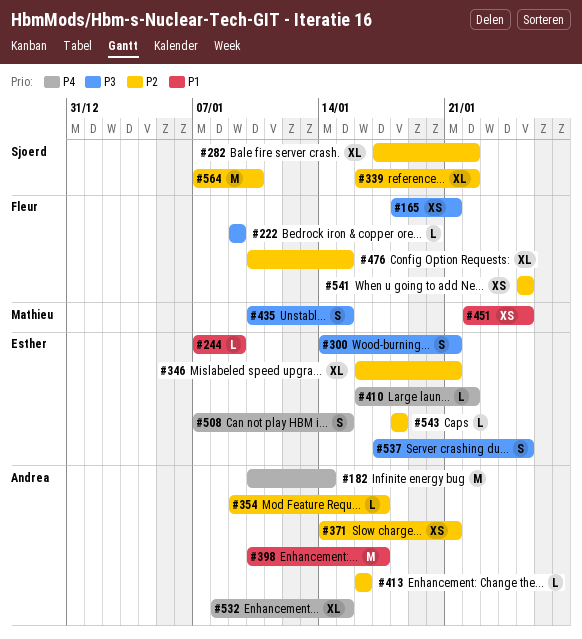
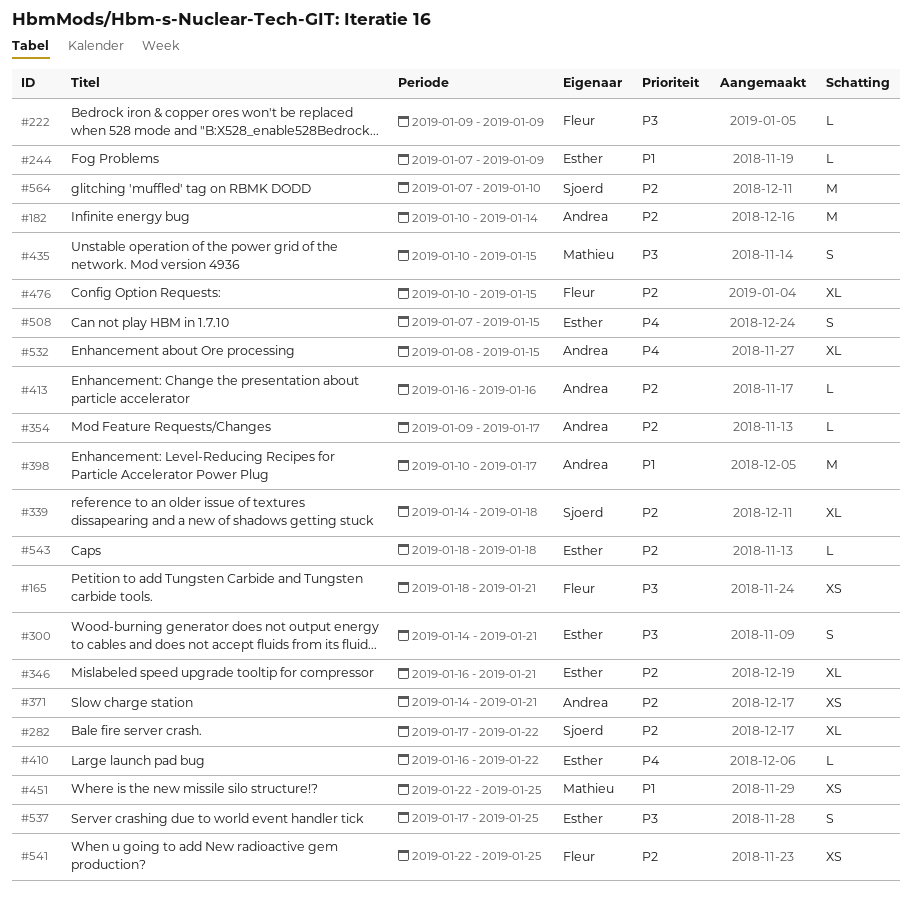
#182, priority: P4 -> P2
#339, start: Jan 16 -> Jan 14
#339, due: Jan 22 -> Jan 18
#541, start: Jan 25 -> Jan 22

